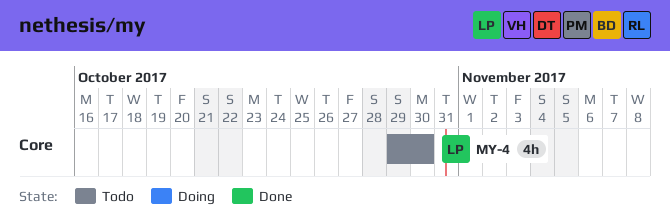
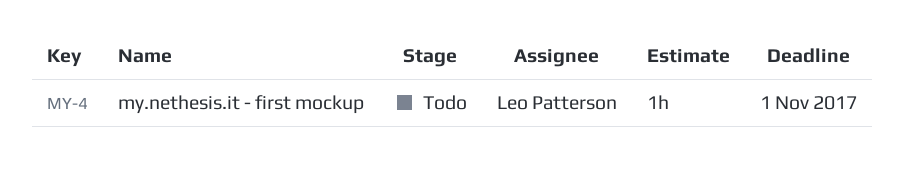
MY-4, estimate: 4h -> 1h
MY-4, due: Oct 30 -> Nov 1

